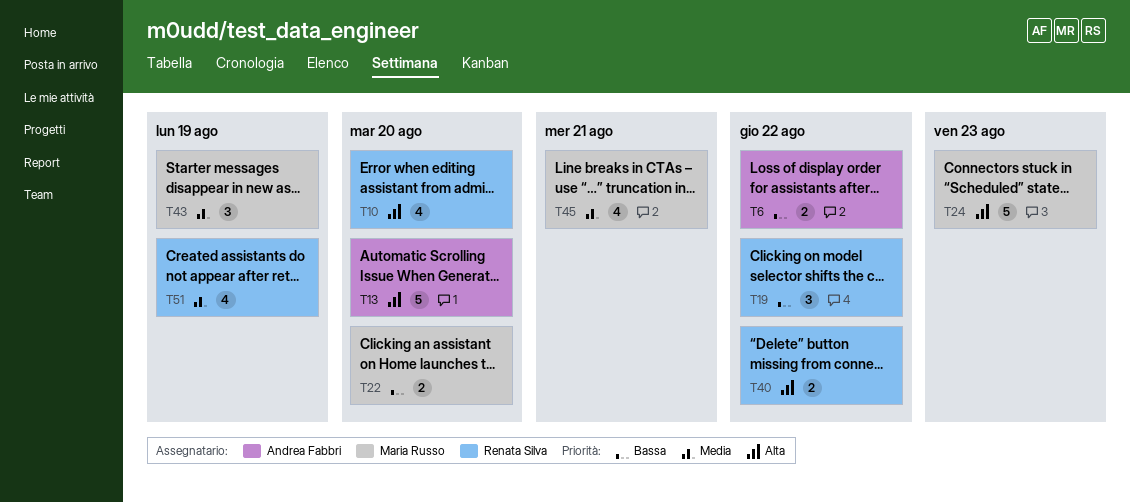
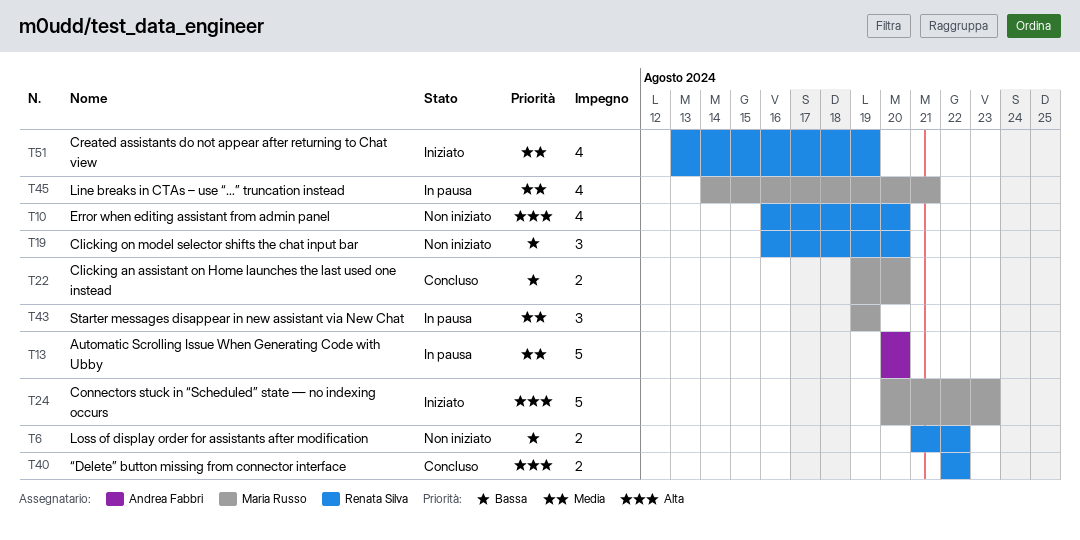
T6, owner: Andrea Fabbri -> Renata Silva
T13, priority: Alta -> Media
T19, due: Aug 22 -> Aug 20

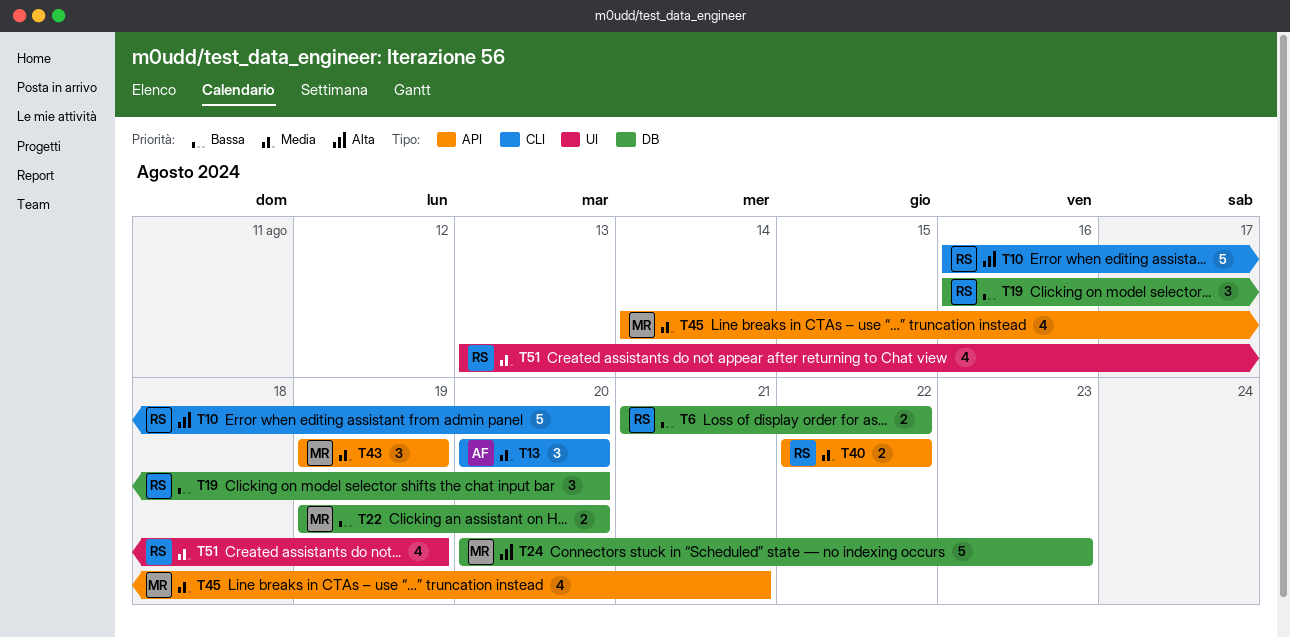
T10, estimate: 4 -> 5
T13, estimate: 5 -> 3
T40, priority: Alta -> Media

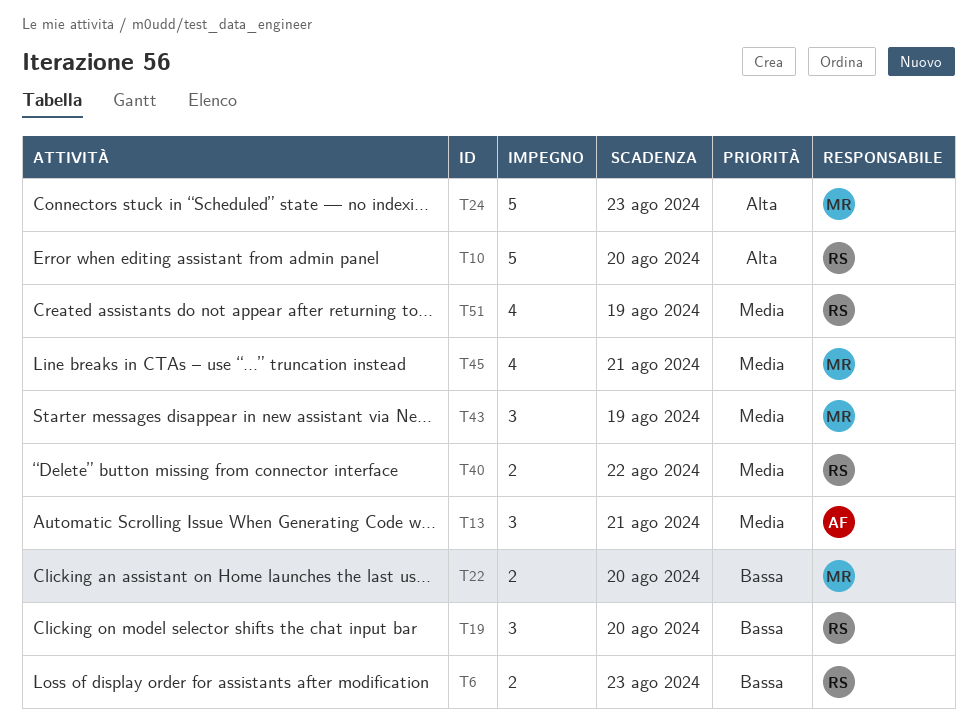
T6, due: Aug 22 -> Aug 23
T13, due: Aug 20 -> Aug 21

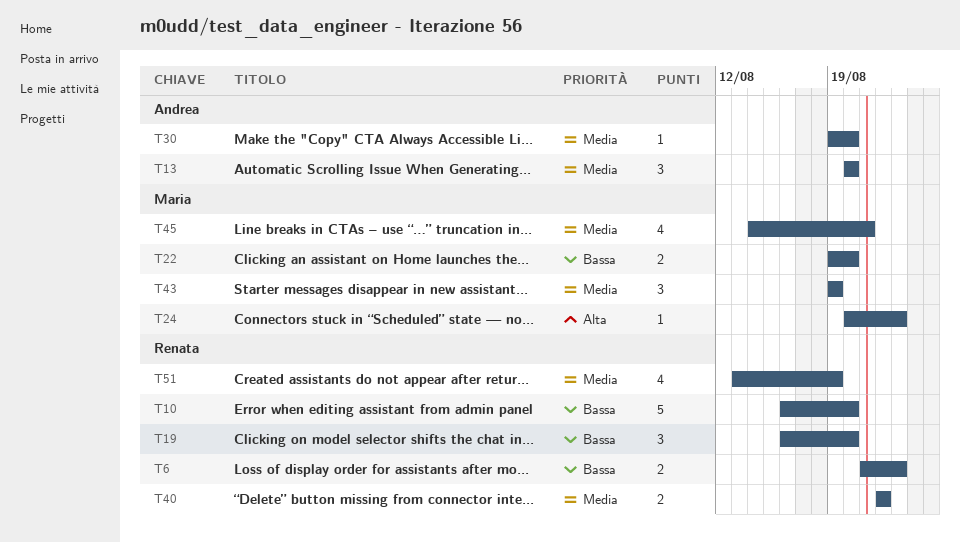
T10, priority: Alta -> Bassa
T13, due: Aug 21 -> Aug 20
T24, estimate: 5 -> 1
T30: none -> present

